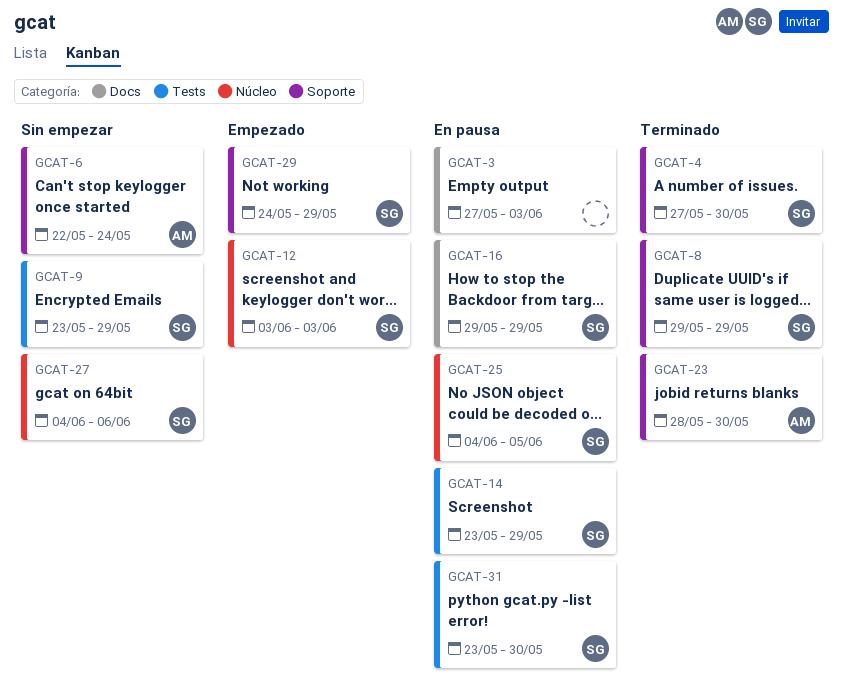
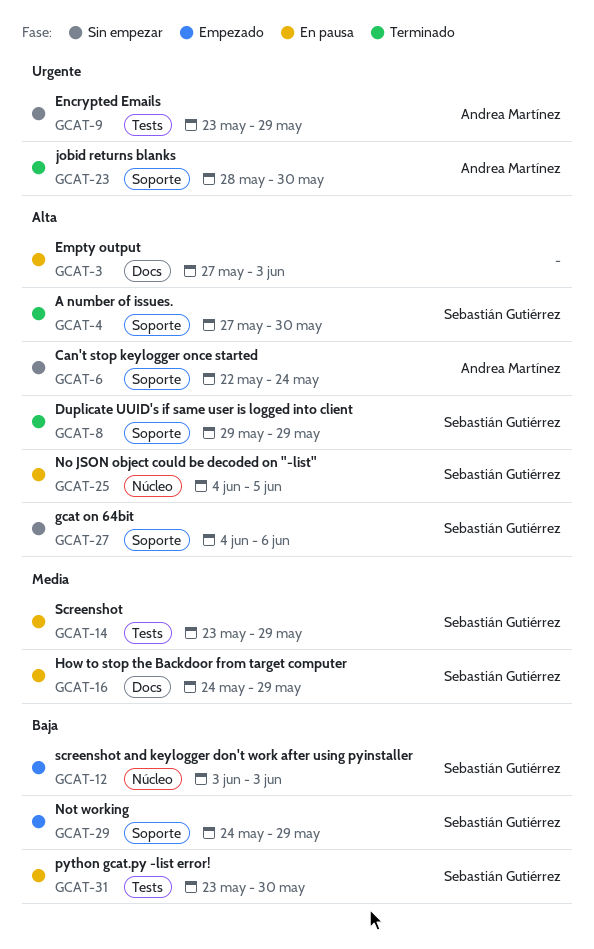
GCAT-9, owner: Sebastián Gutiérrez -> Andrea Martínez
GCAT-16, start: May 29 -> May 24
GCAT-27, label: Núcleo -> Soporte

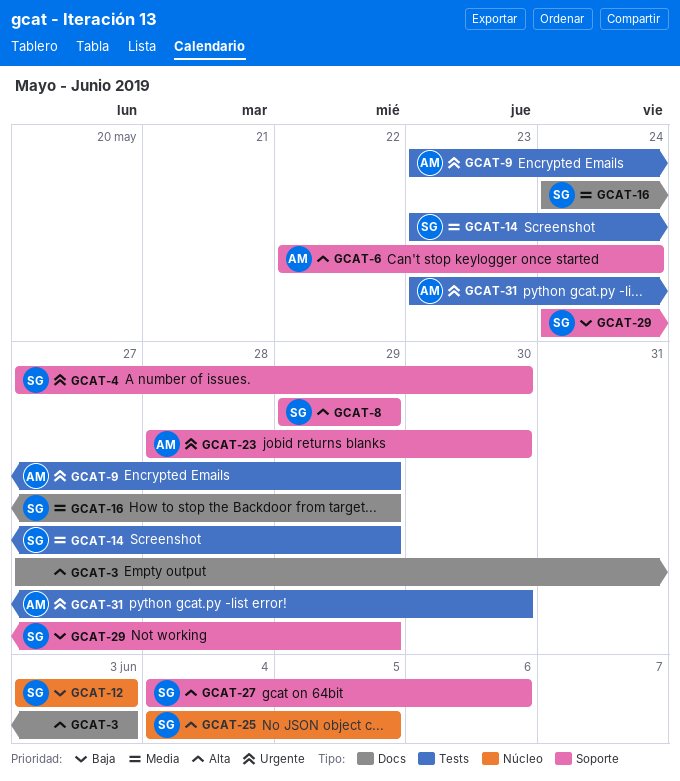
GCAT-4, priority: Alta -> Urgente
GCAT-31, owner: Sebastián Gutiérrez -> Andrea Martínez
GCAT-31, priority: Baja -> Urgente

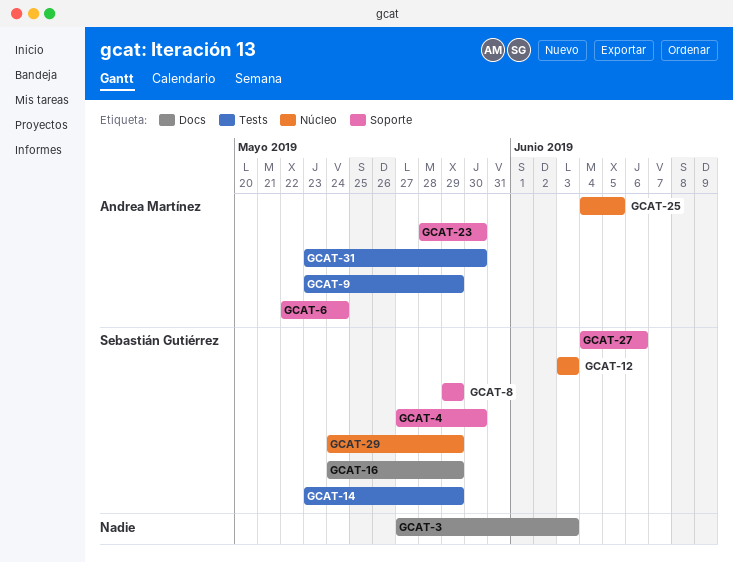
GCAT-25, owner: Sebastián Gutiérrez -> Andrea Martínez
GCAT-29, label: Soporte -> Núcleo

